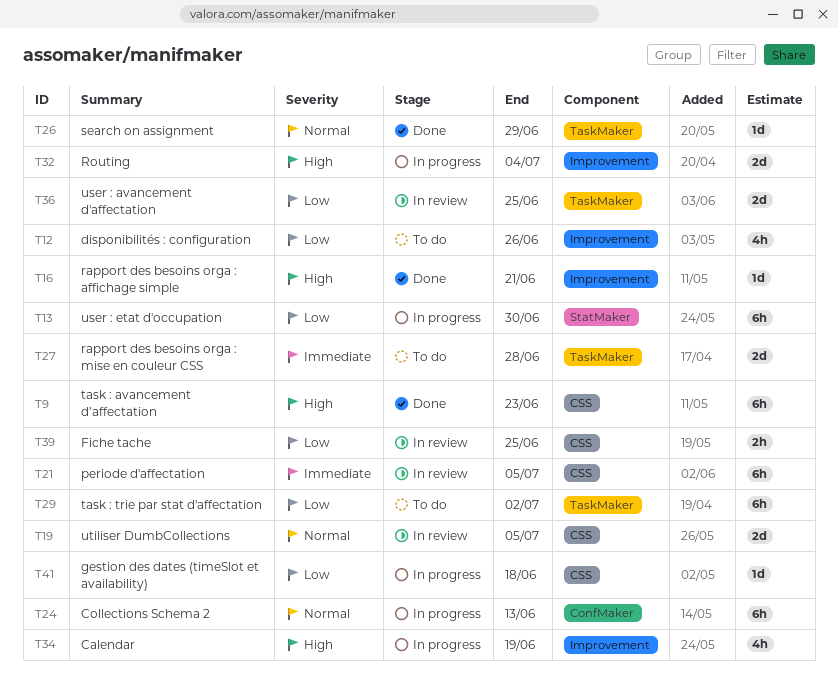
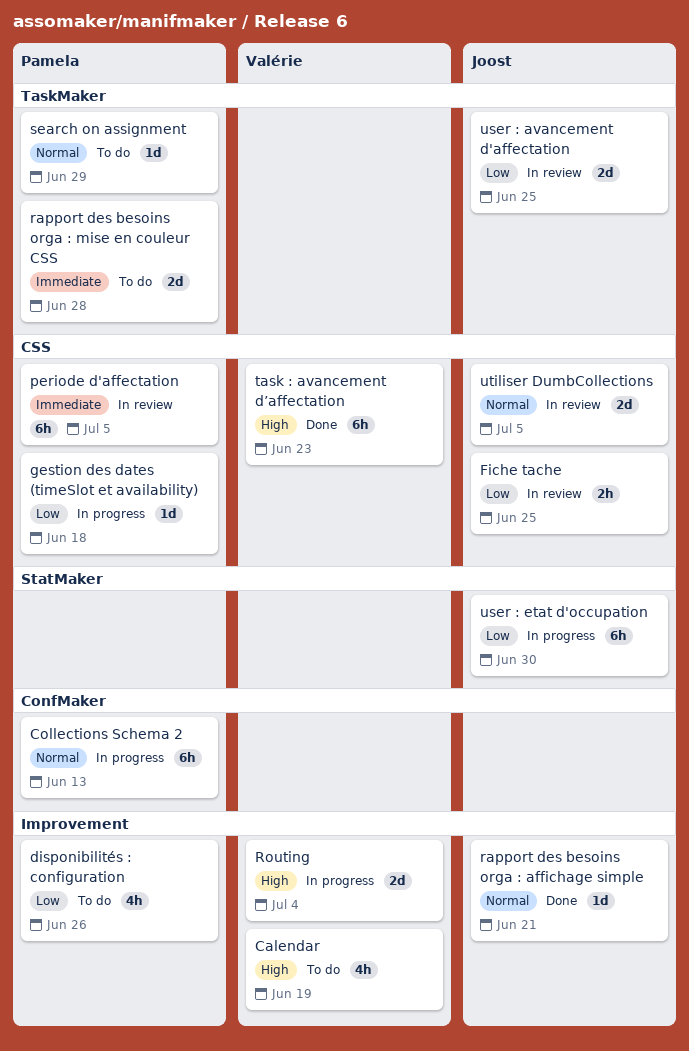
Calendar, status: In progress -> To do
rapport des besoins orga : affichage simple, priority: High -> Normal
search on assignment, status: Done -> To do
task : trie par stat d'affectation: present -> none

